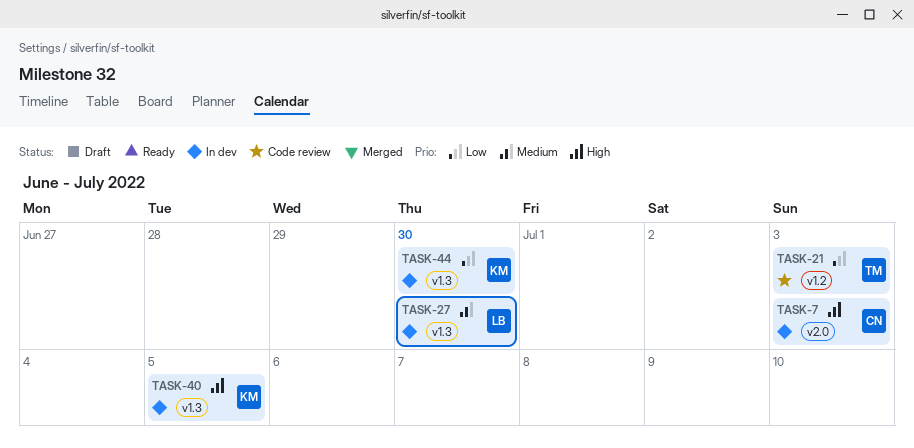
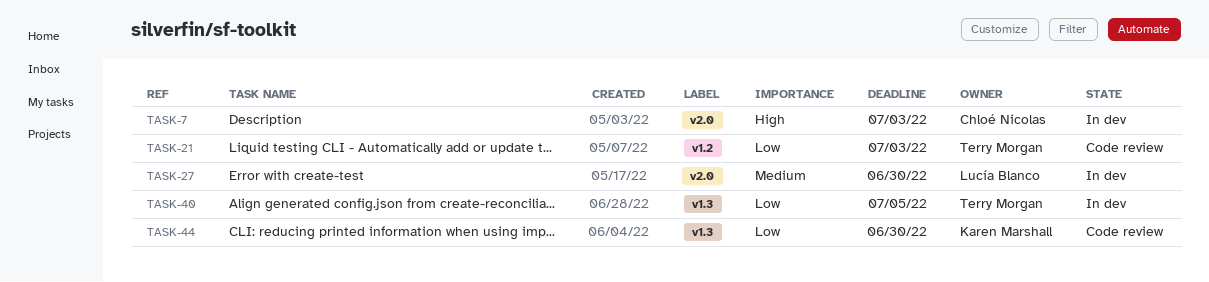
TASK-27, label: v1.3 -> v2.0
TASK-40, owner: Karen Marshall -> Terry Morgan
TASK-40, priority: High -> Low
TASK-44, status: In dev -> Code review

